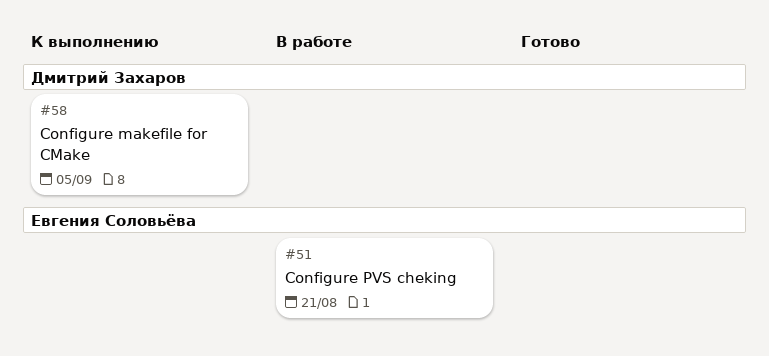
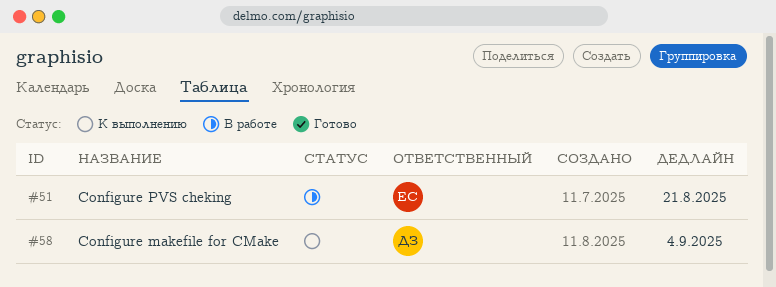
#58, due: Sep 5 -> Sep 4

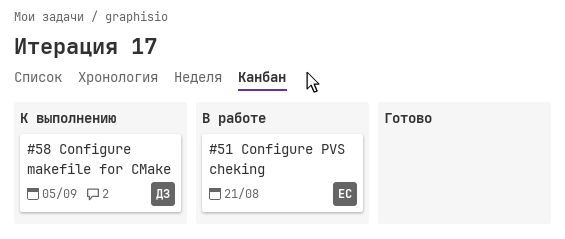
#58, due: Sep 4 -> Sep 5

